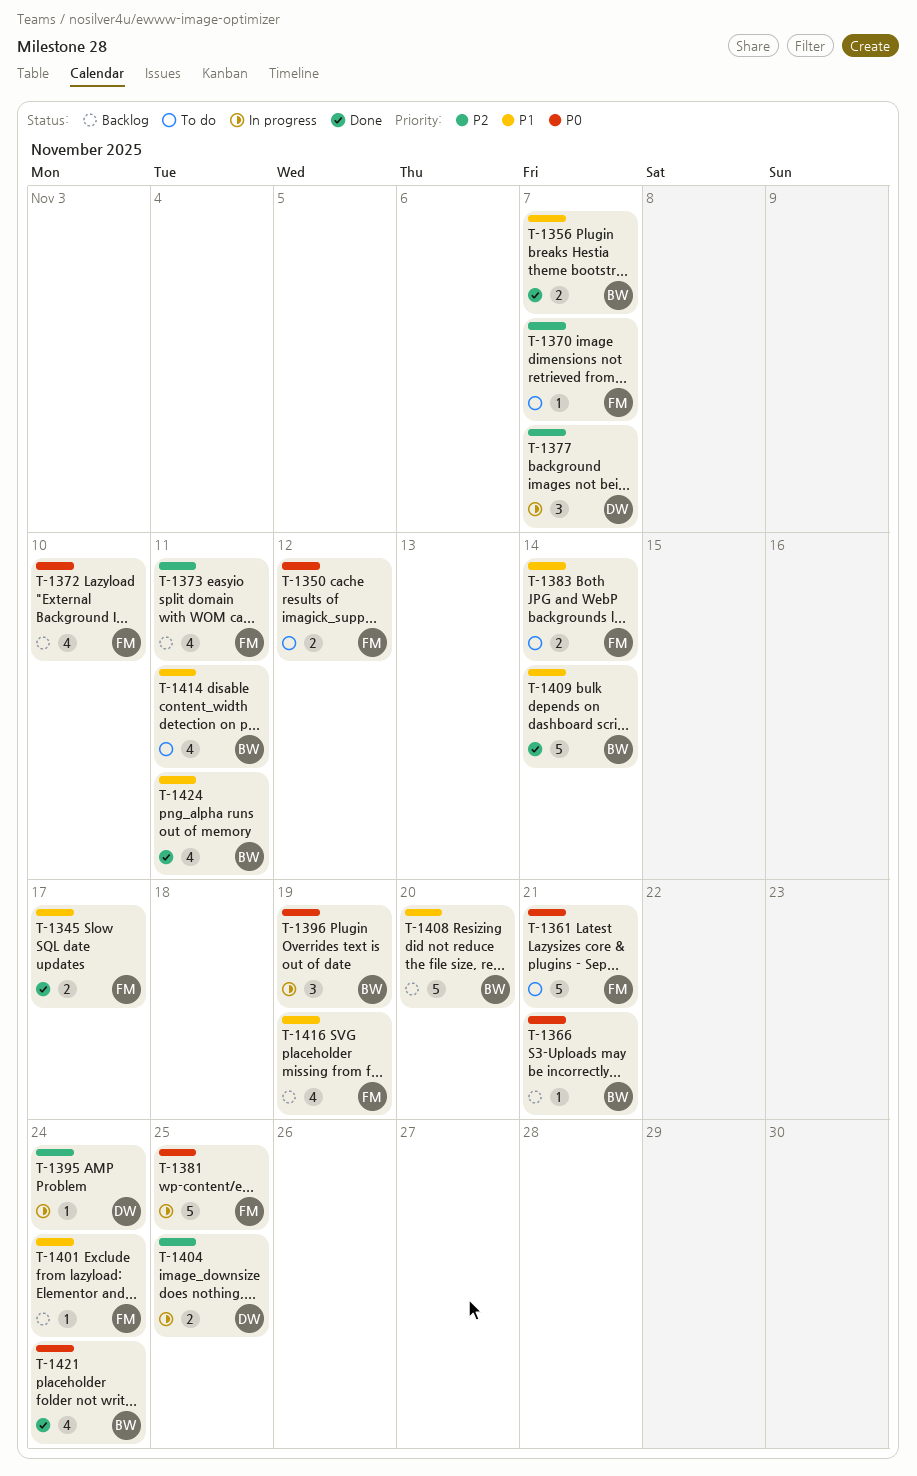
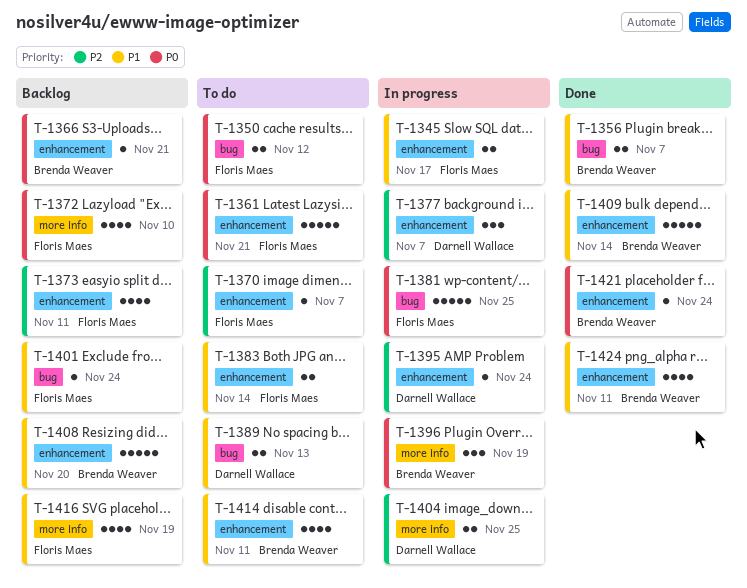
T-1345, status: Done -> In progress
T-1389: none -> present
T-1421, estimate: 4 -> 1

